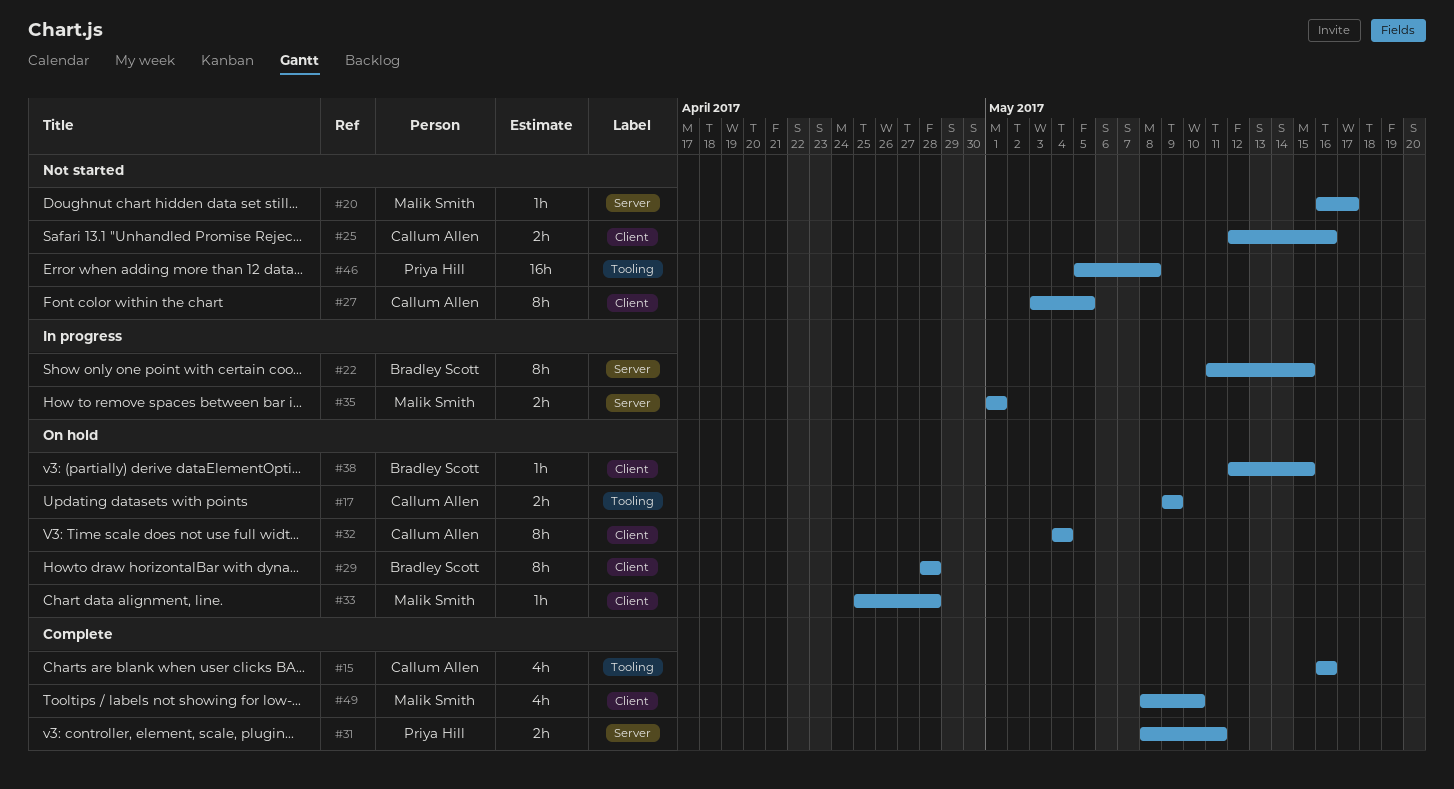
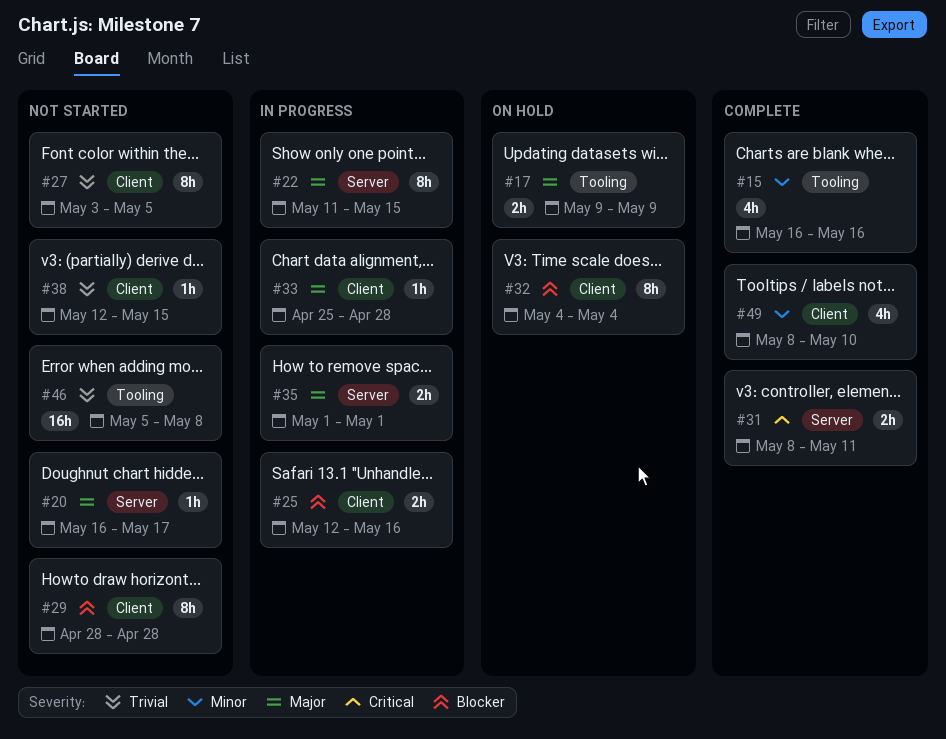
#25, status: Not started -> In progress
#29, status: On hold -> Not started
#33, status: On hold -> In progress
#38, status: On hold -> Not started

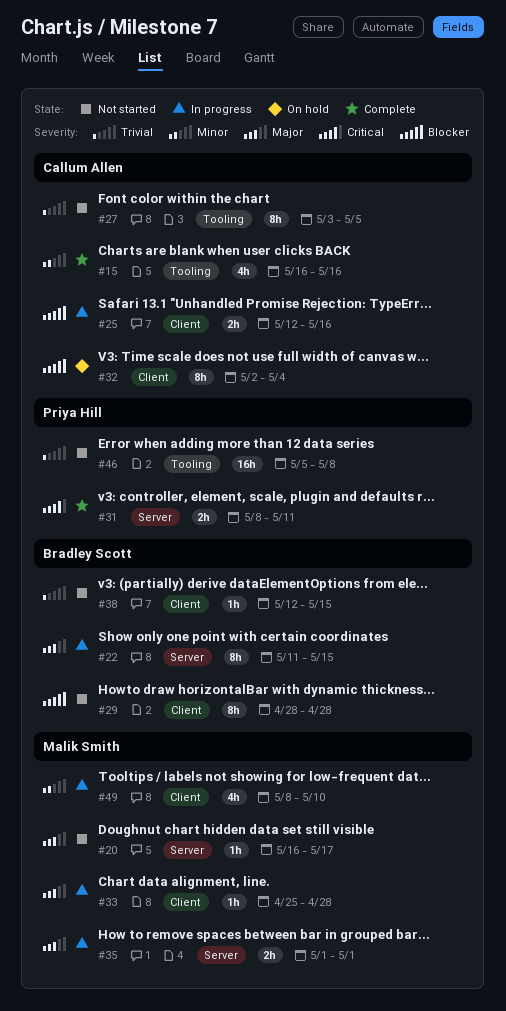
#17: present -> none
#27, label: Client -> Tooling
#32, start: May 4 -> May 2
#49, status: Complete -> In progress

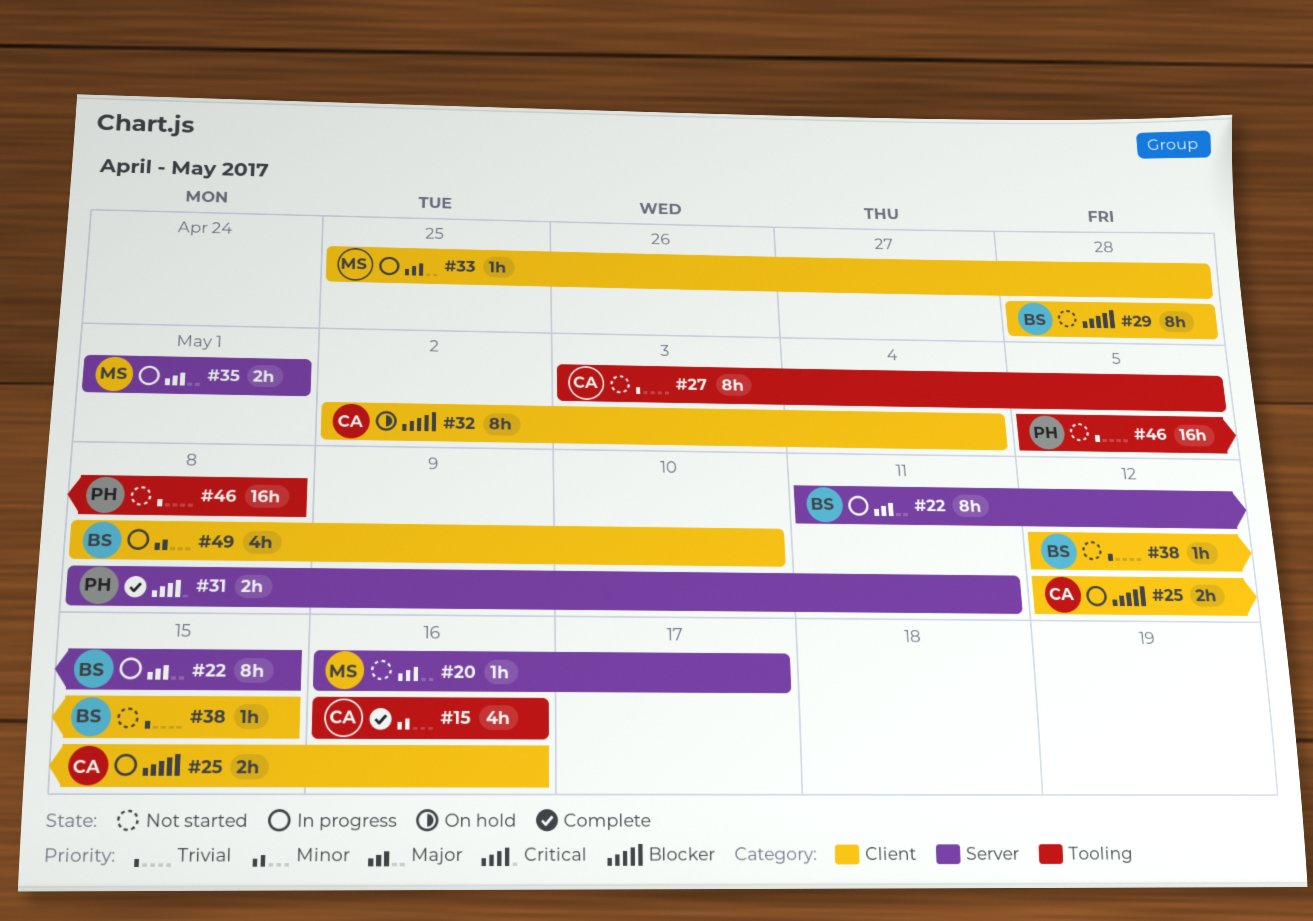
#49, owner: Malik Smith -> Bradley Scott

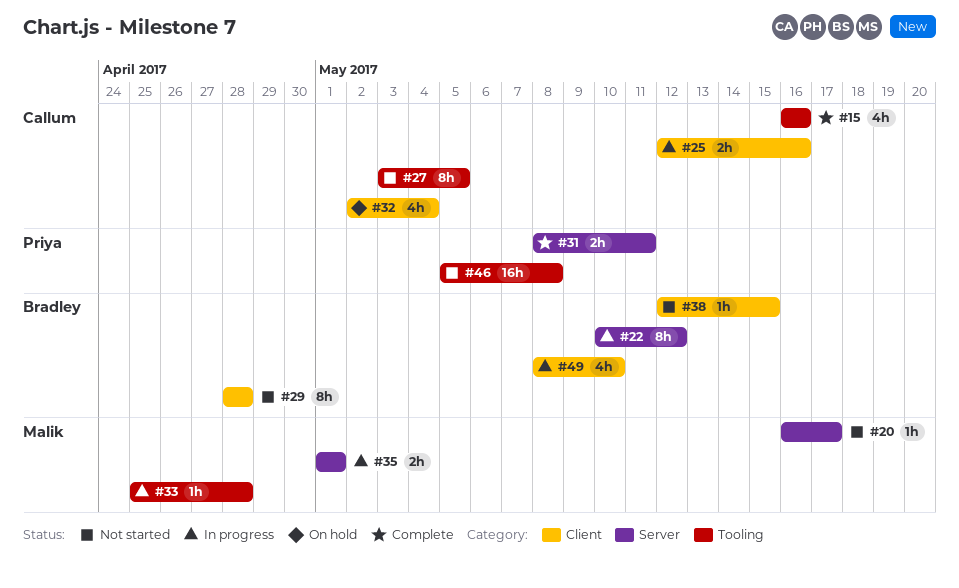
#22, start: May 11 -> May 10
#22, due: May 15 -> May 12
#32, estimate: 8h -> 4h
#33, label: Client -> Tooling

